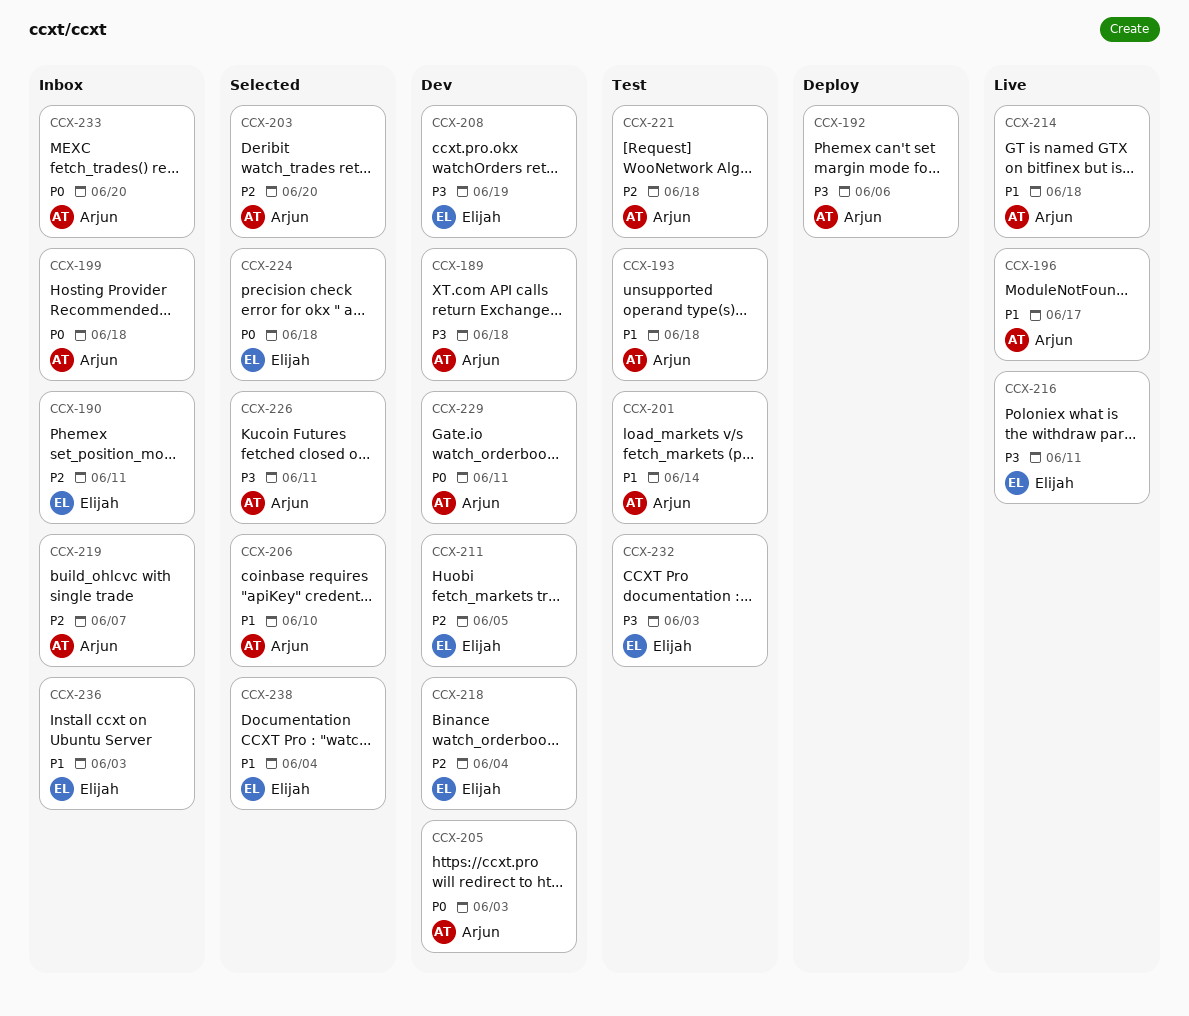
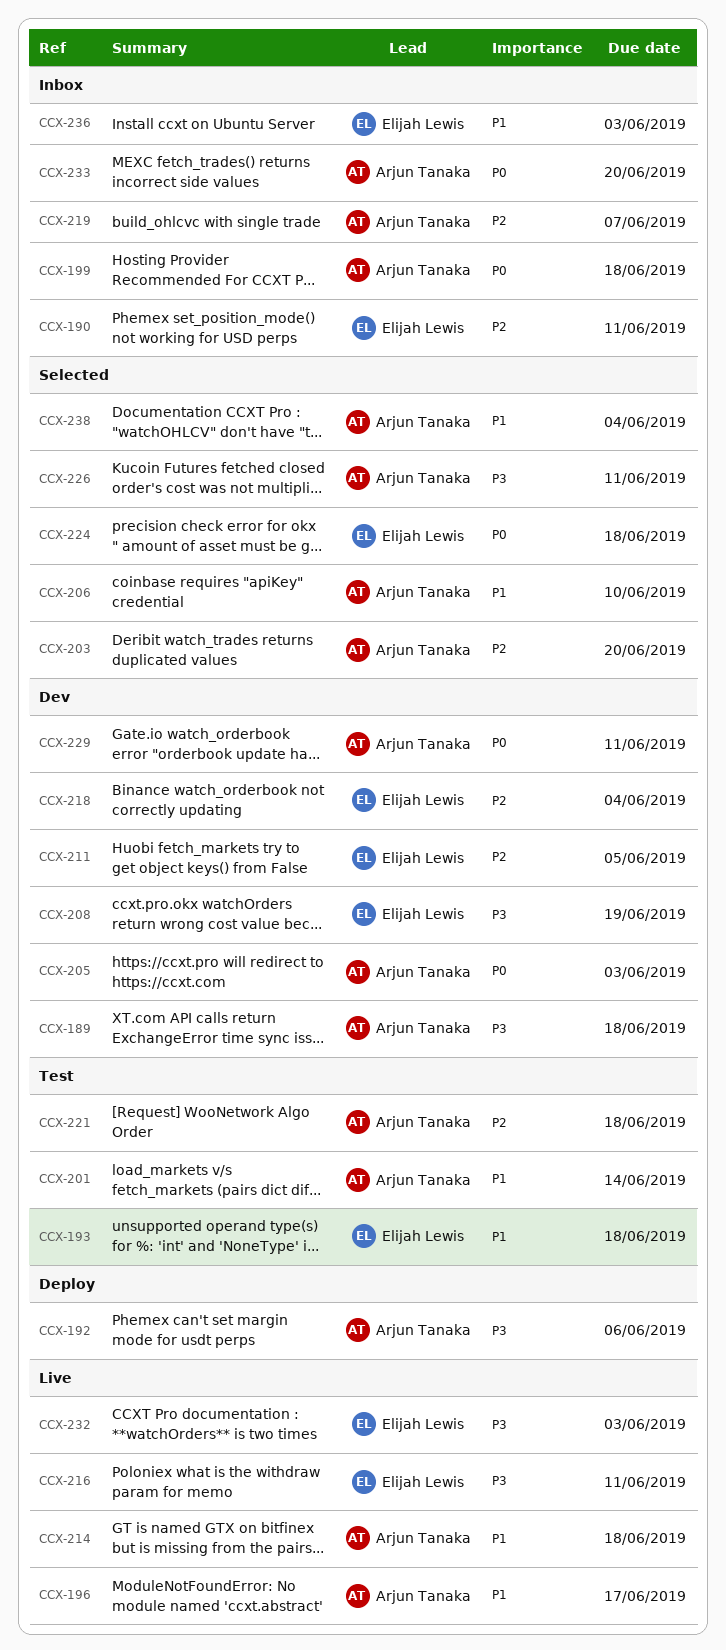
CCX-193, owner: Arjun Tanaka -> Elijah Lewis
CCX-232, status: Test -> Live
CCX-238, owner: Elijah Lewis -> Arjun Tanaka

